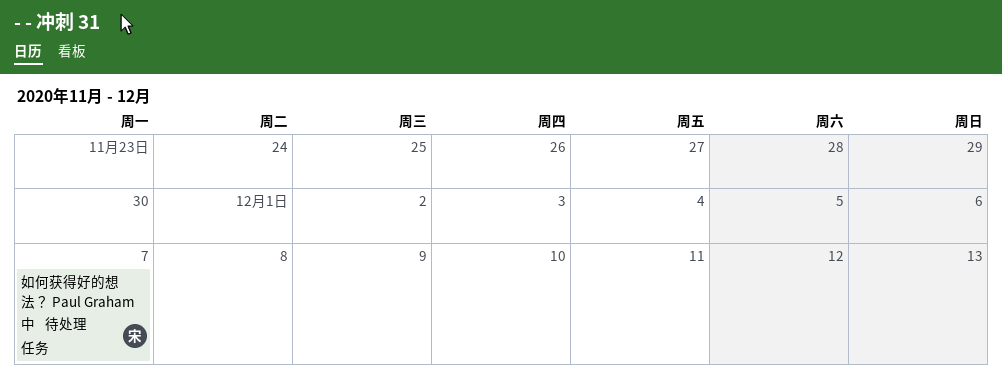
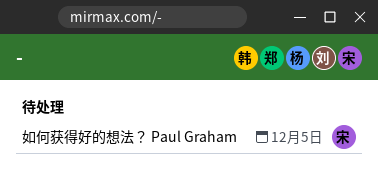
如何获得好的想法？ Paul Graham, due: Dec 7 -> Dec 5

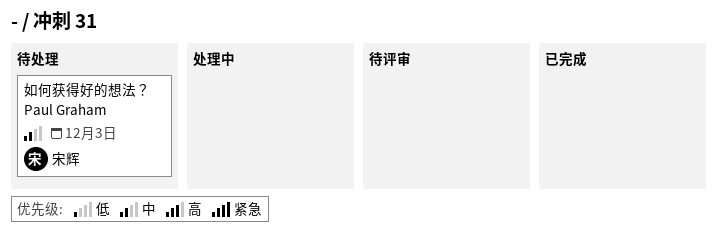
如何获得好的想法？ Paul Graham, due: Dec 5 -> Dec 3

